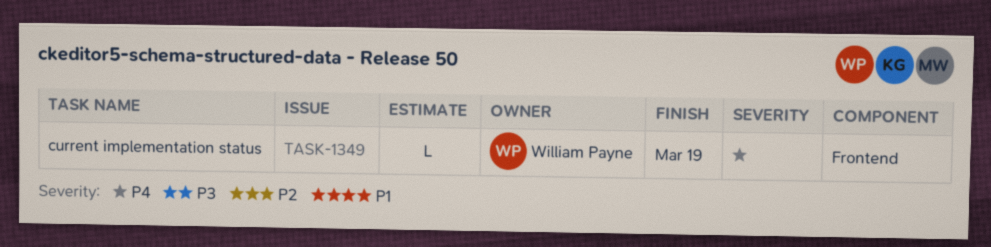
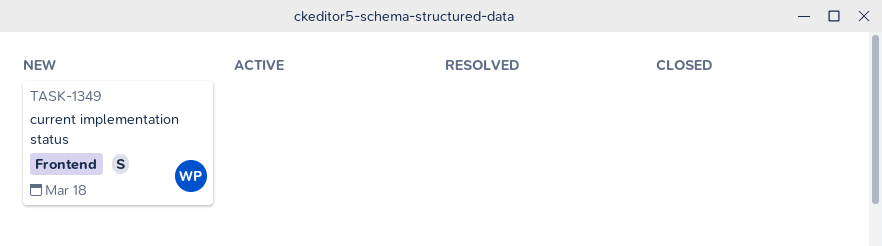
TASK-1349, estimate: L -> S
TASK-1349, due: Mar 19 -> Mar 18

